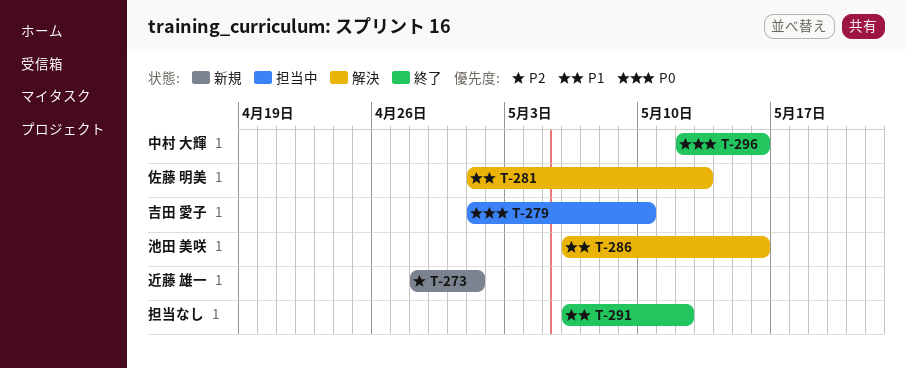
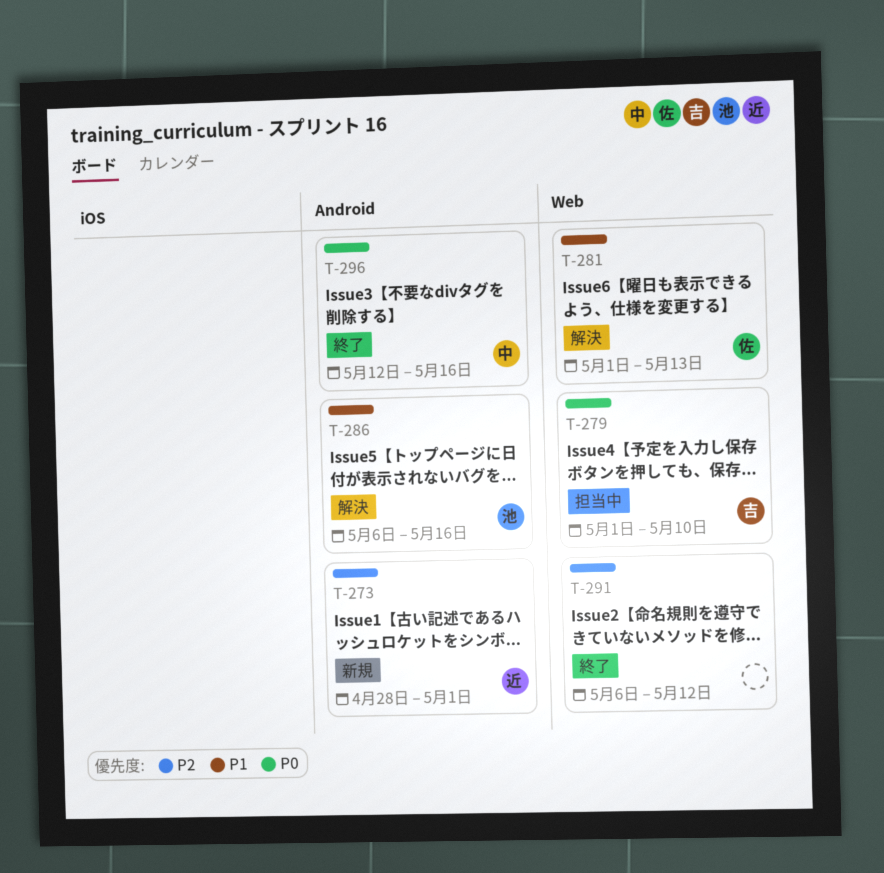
T-291, priority: P1 -> P2

